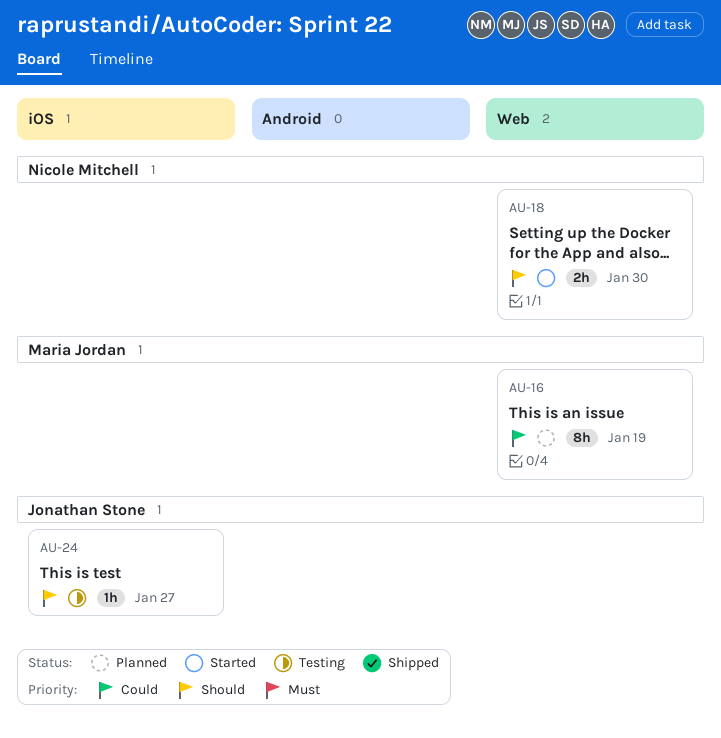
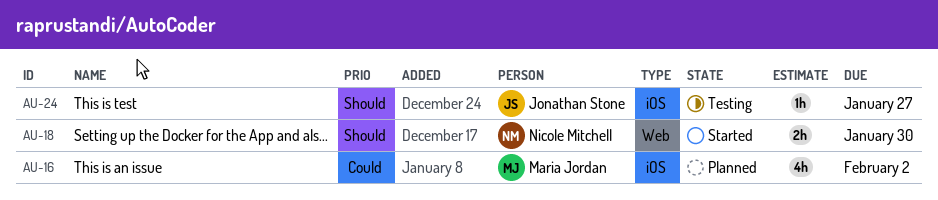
AU-16, label: Web -> iOS
AU-16, estimate: 8h -> 4h
AU-16, due: Jan 19 -> Feb 2

